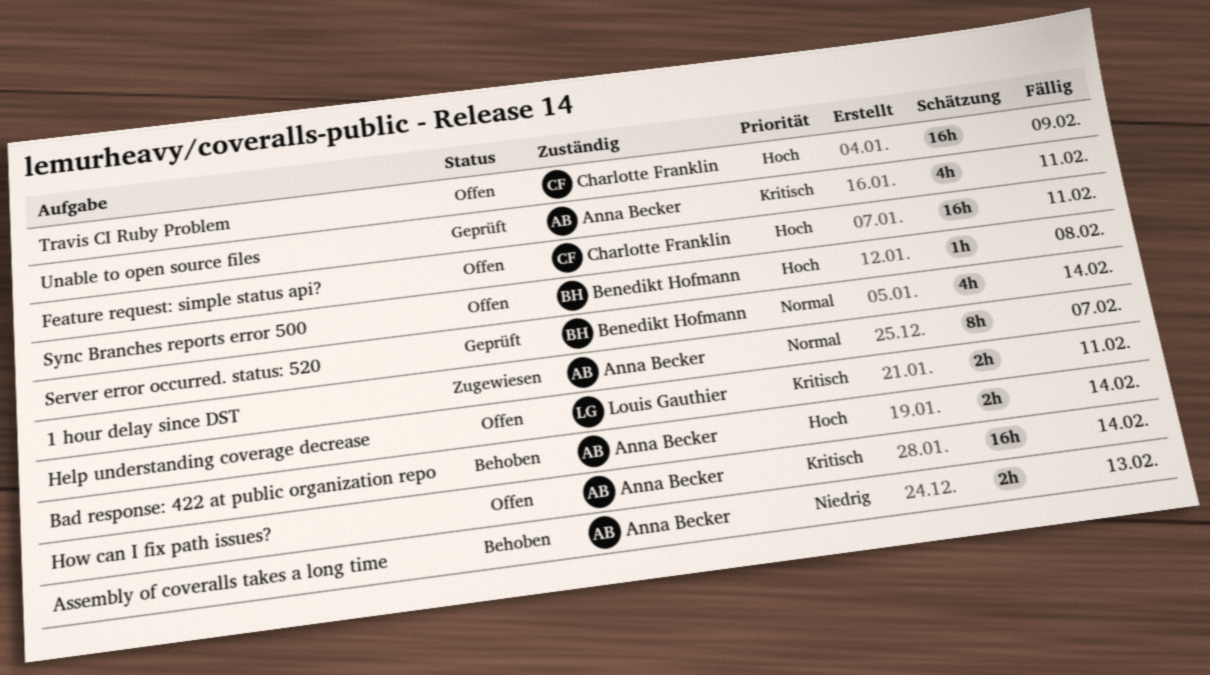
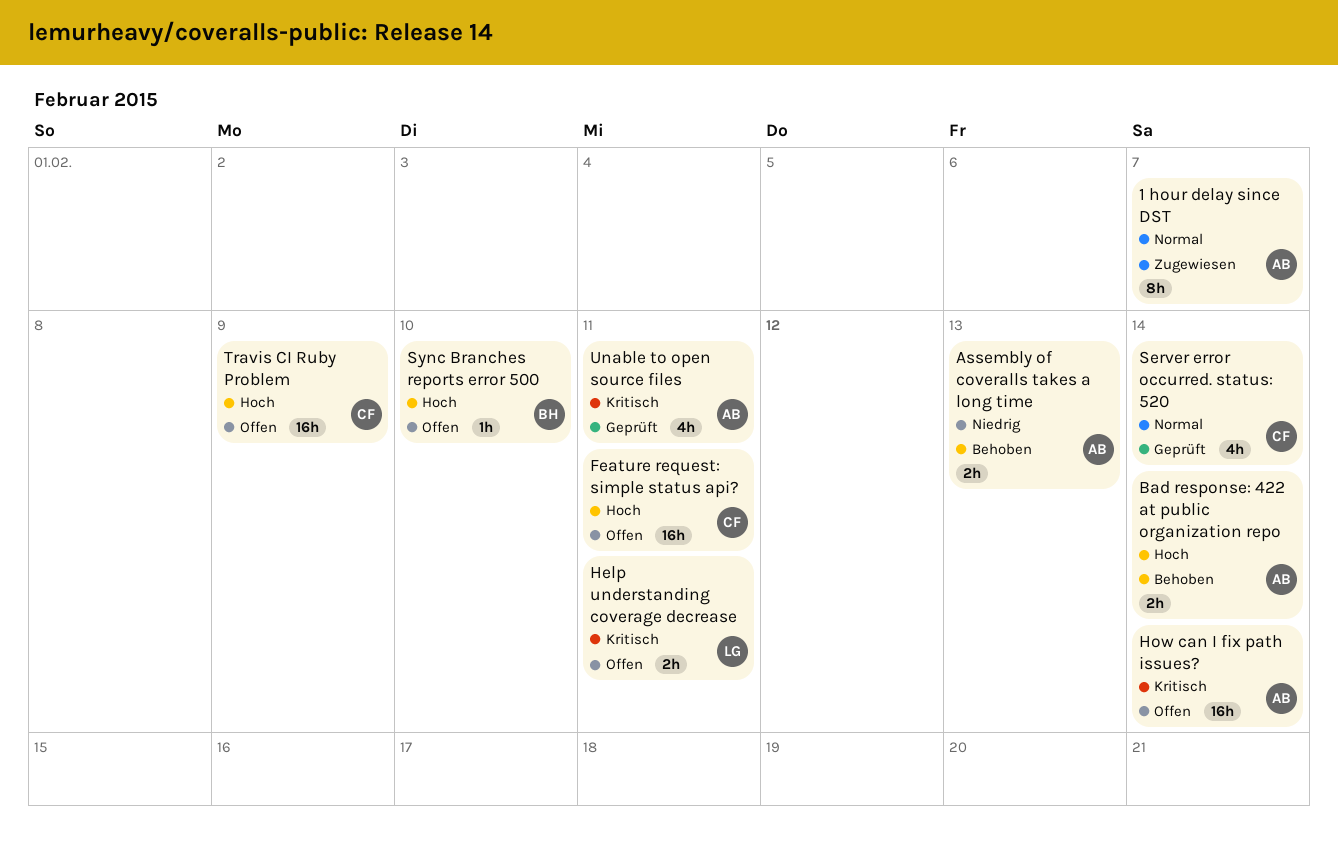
Server error occurred. status: 520, owner: Benedikt Hofmann -> Charlotte Franklin
Sync Branches reports error 500, due: Feb 8 -> Feb 10

